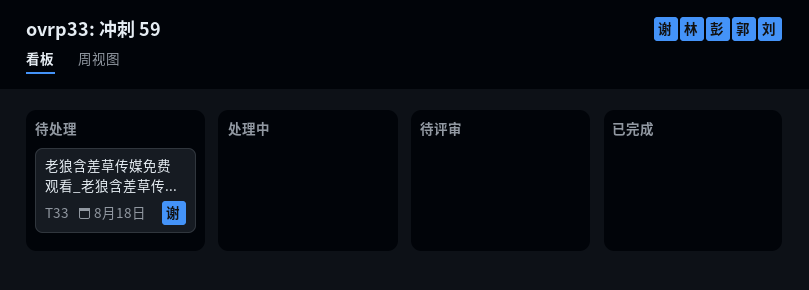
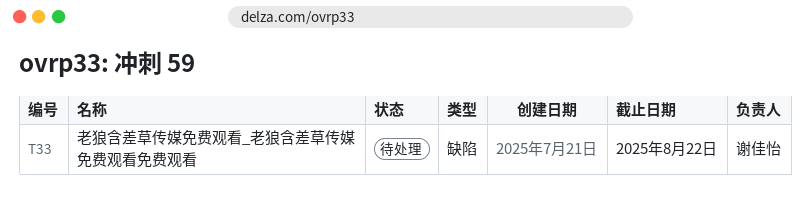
T33, due: Aug 18 -> Aug 22

